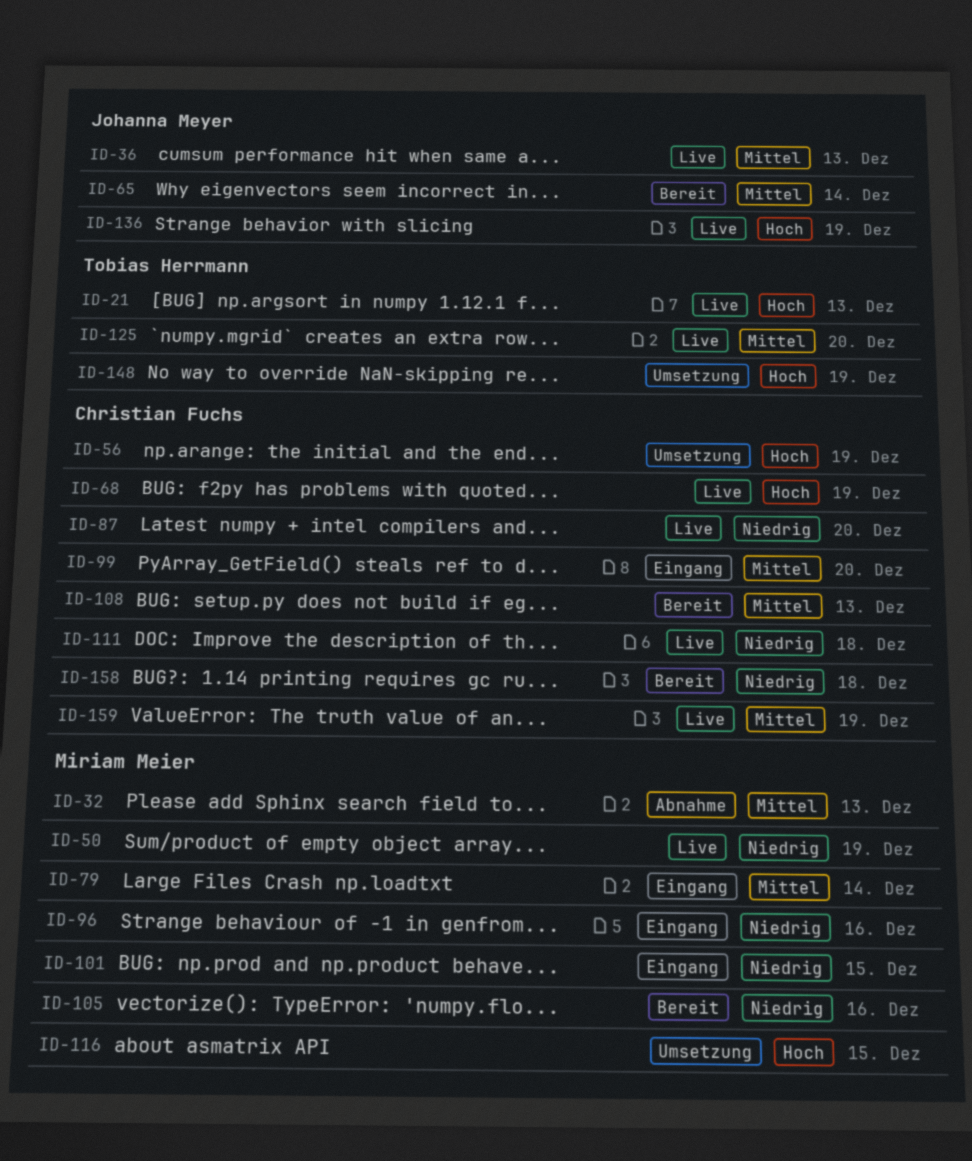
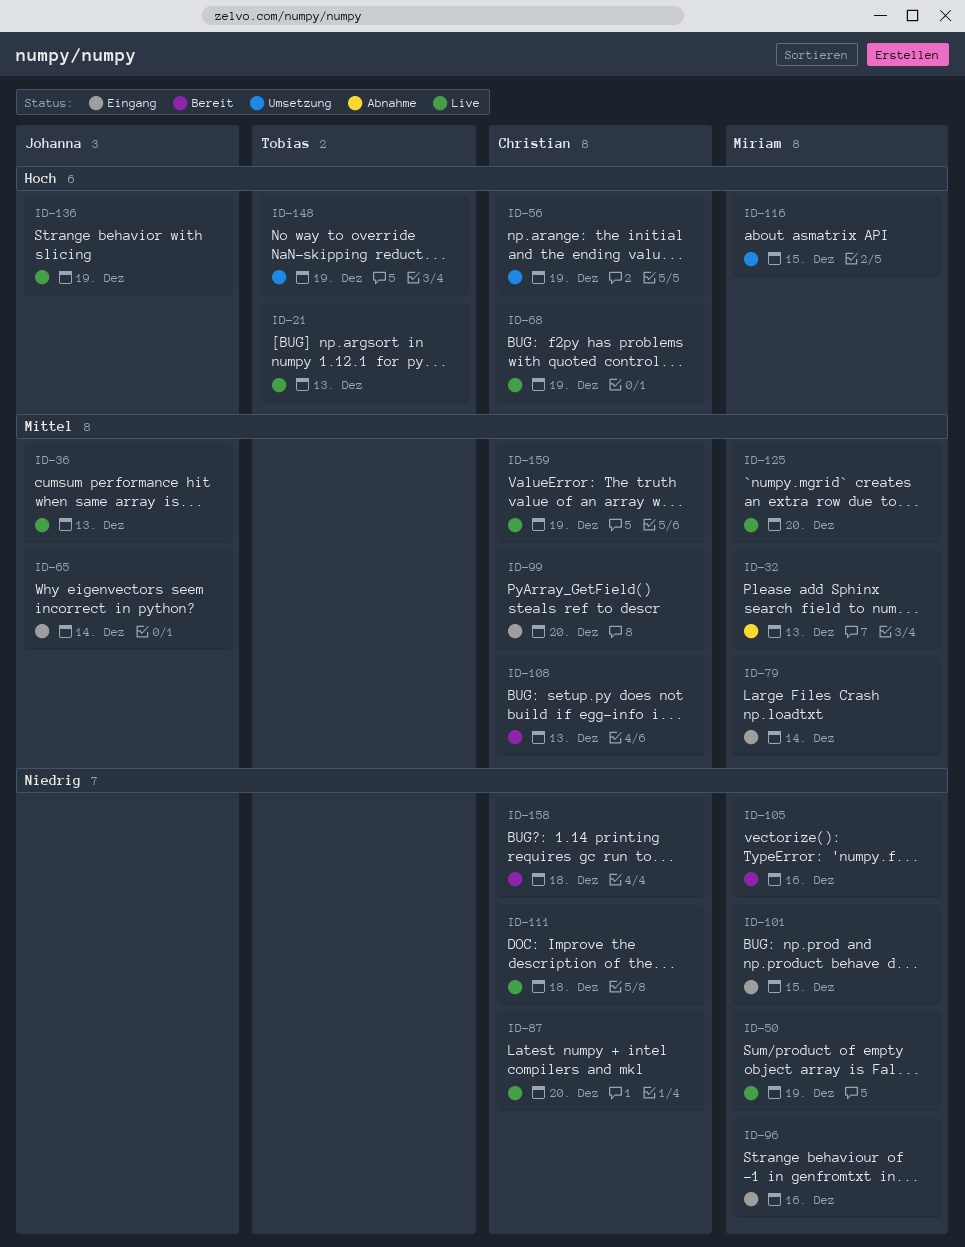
ID-65, status: Bereit -> Eingang
ID-125, owner: Tobias Herrmann -> Miriam Meier

